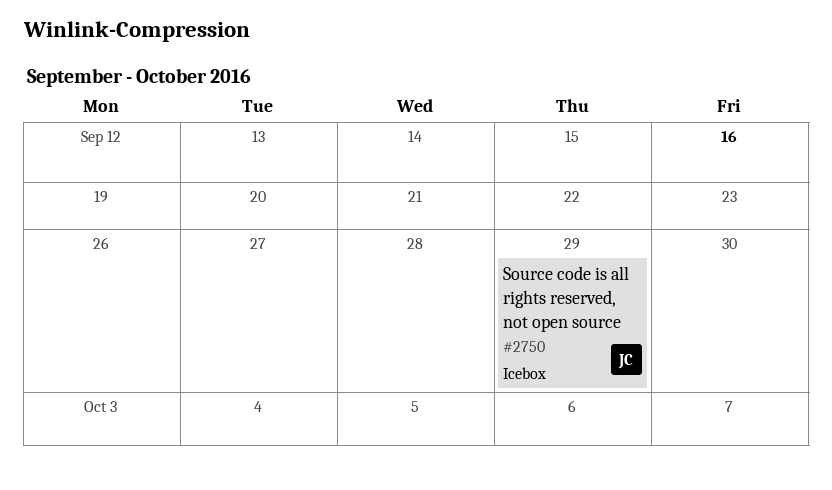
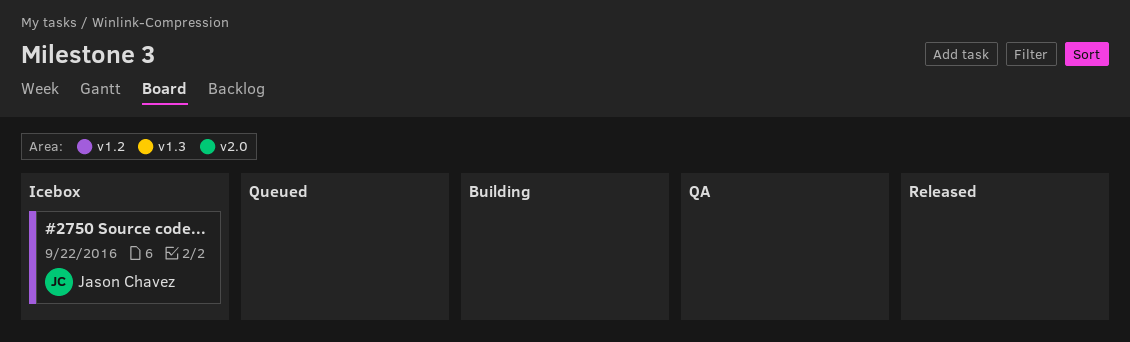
#2750, due: Sep 29 -> Sep 22

